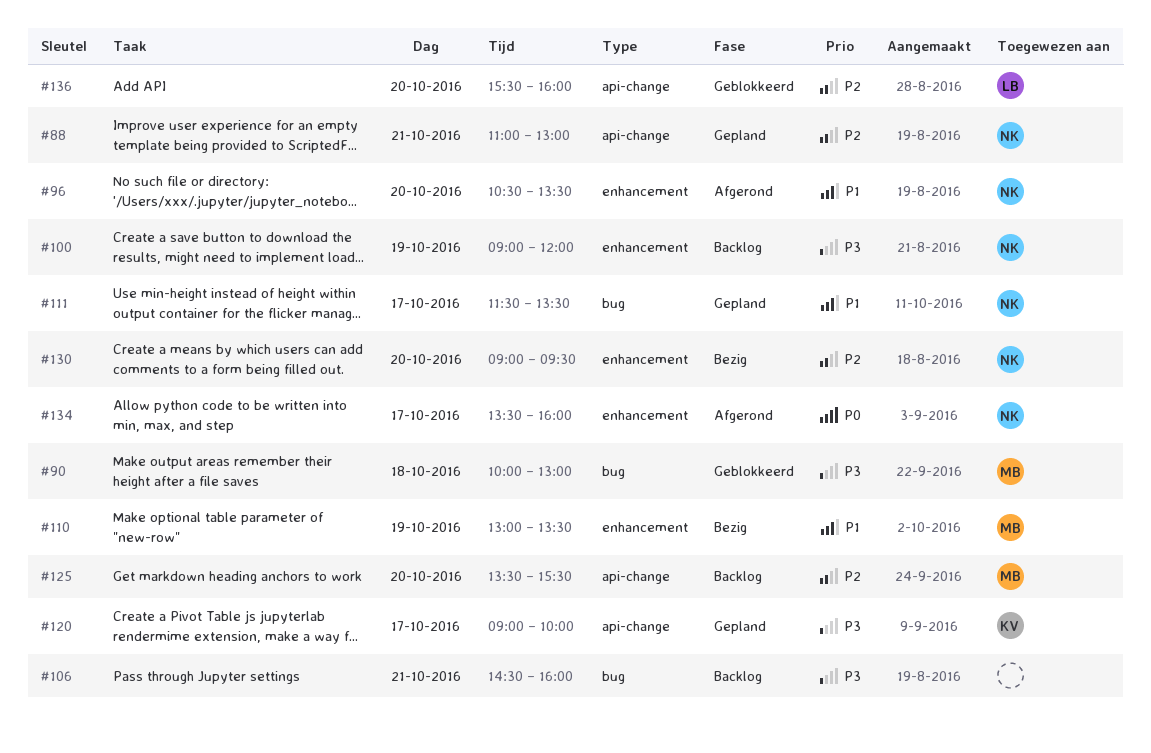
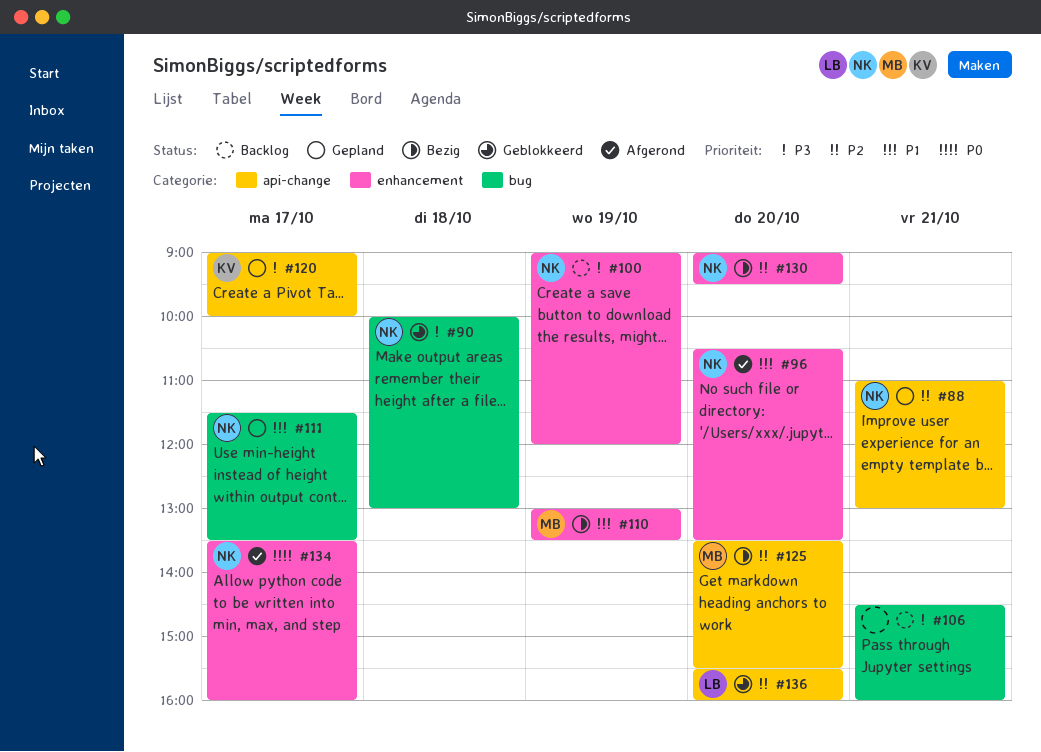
#90, owner: MB -> NK
#125, status: Backlog -> Bezig

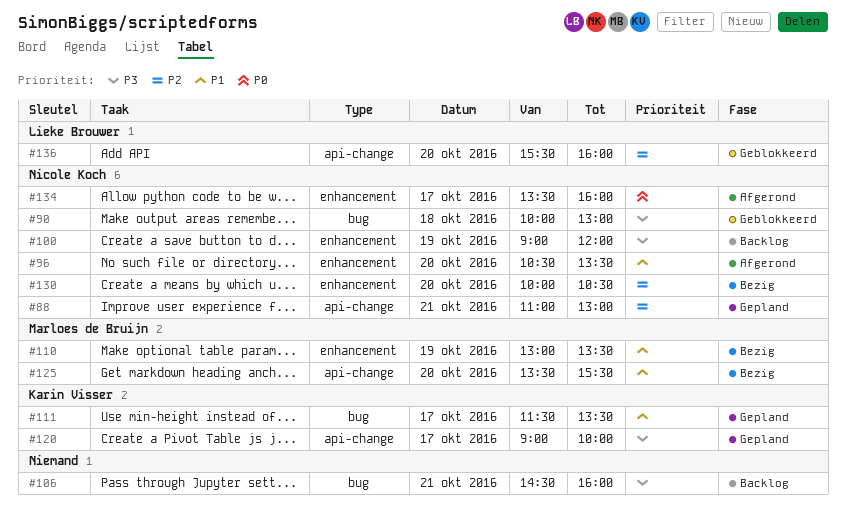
#111, owner: Nicole Koch -> Karin Visser
#125, priority: P2 -> P1
#130, begins: 09:00 -> 10:00
#130, ends: 09:30 -> 10:30

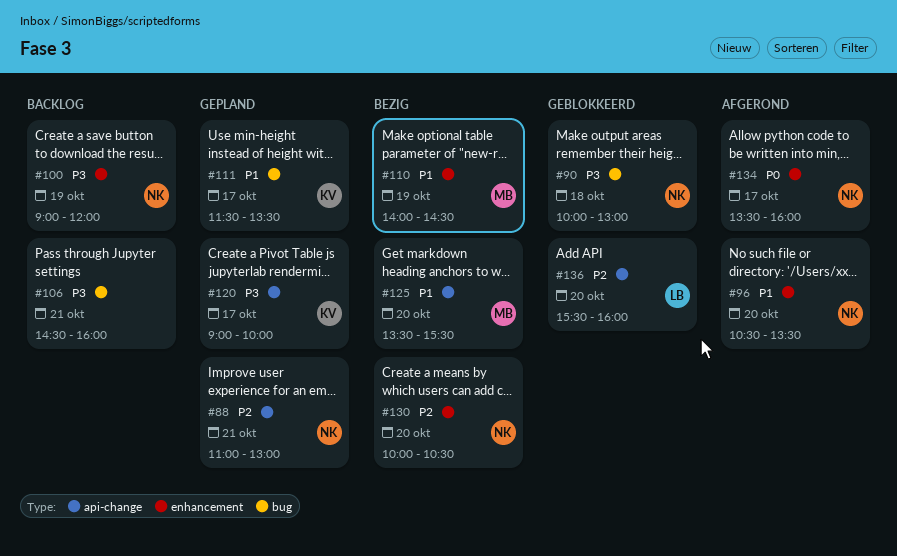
#110, begins: 13:00 -> 14:00
#110, ends: 13:30 -> 14:30

